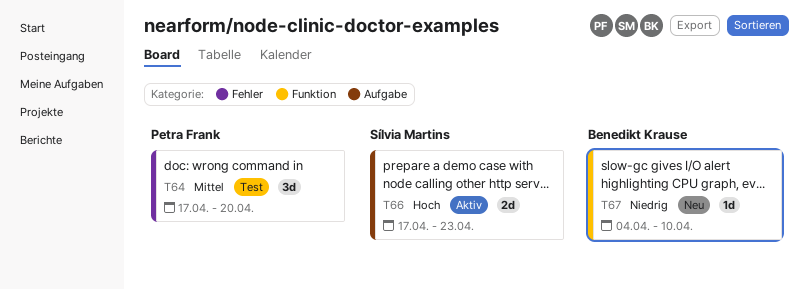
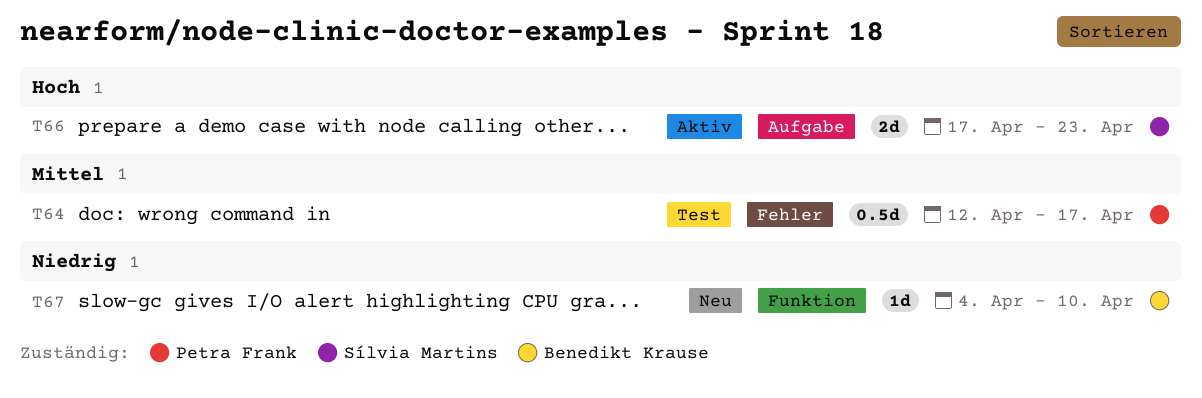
T64, estimate: 3d -> 0.5d
T64, start: Apr 17 -> Apr 12
T64, due: Apr 20 -> Apr 17

